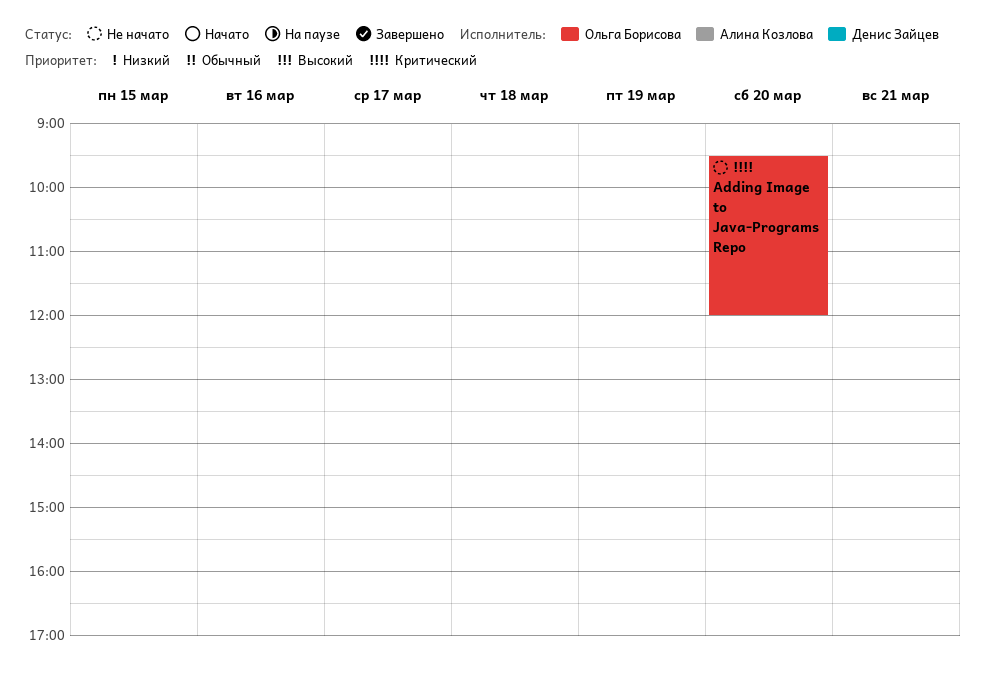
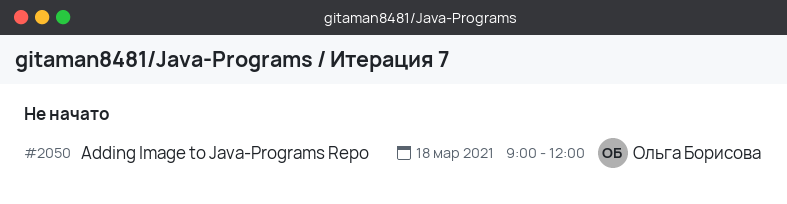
Adding Image to Java-Programs Repo, day: Mar 20 -> Mar 18
Adding Image to Java-Programs Repo, begins: 09:30 -> 09:00

